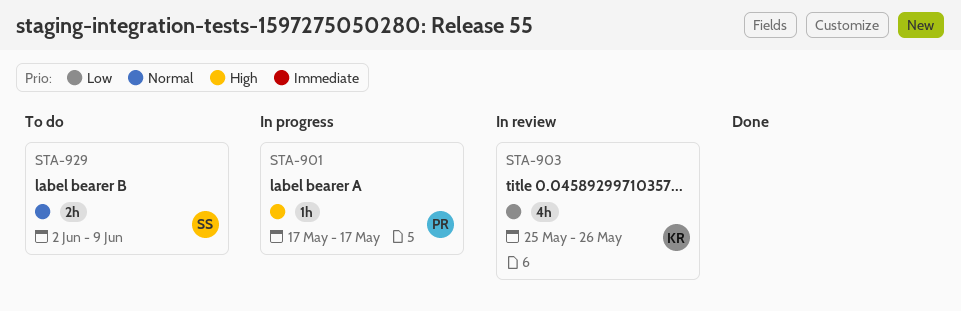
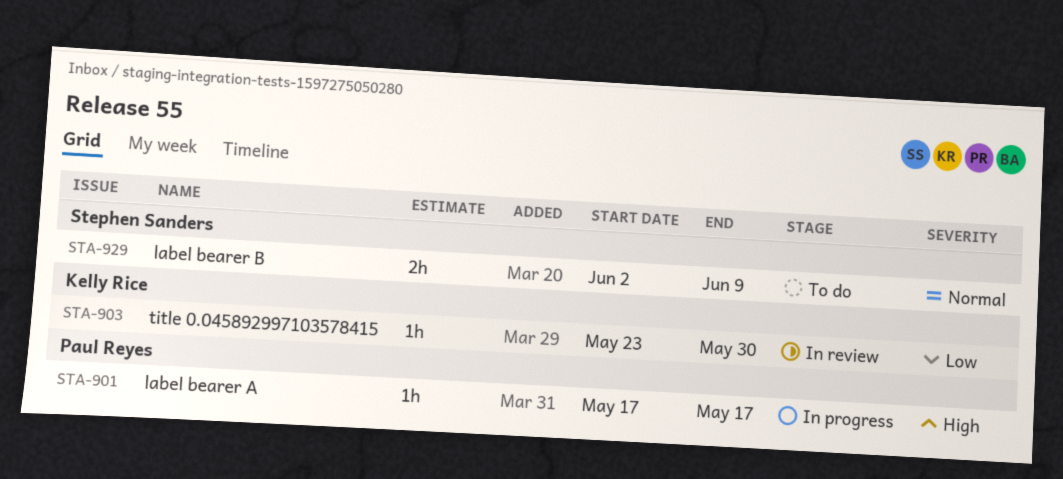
STA-903, estimate: 4h -> 1h
STA-903, start: May 25 -> May 23
STA-903, due: May 26 -> May 30

